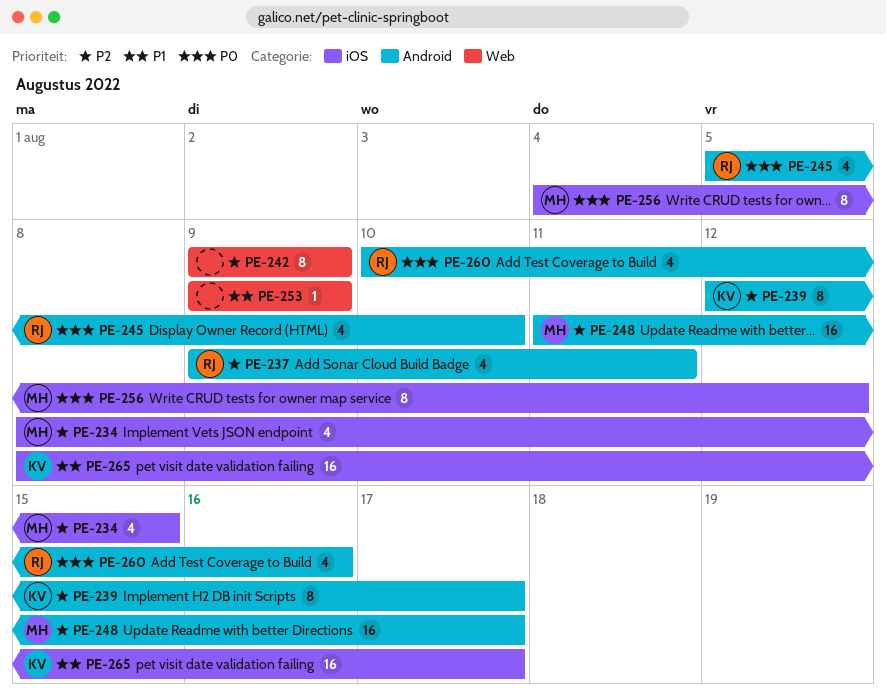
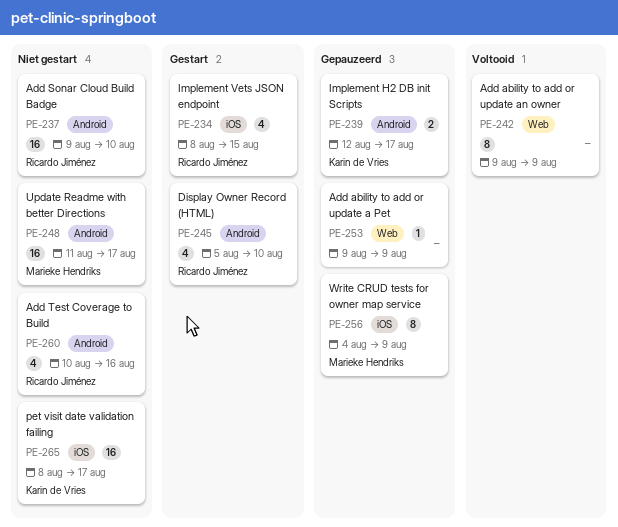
PE-234, owner: Marieke Hendriks -> Ricardo Jiménez
PE-237, estimate: 4 -> 16
PE-237, due: Aug 11 -> Aug 10
PE-239, estimate: 8 -> 2
PE-256, due: Aug 12 -> Aug 9

